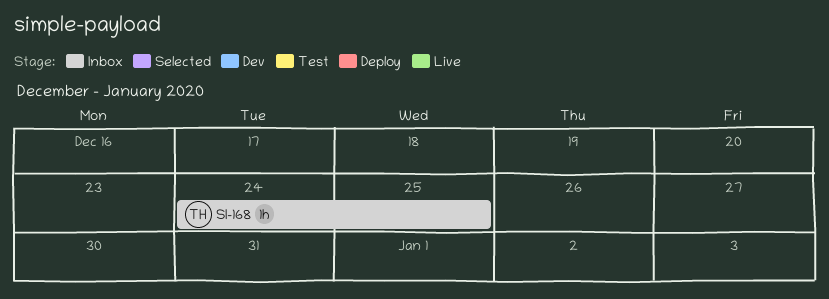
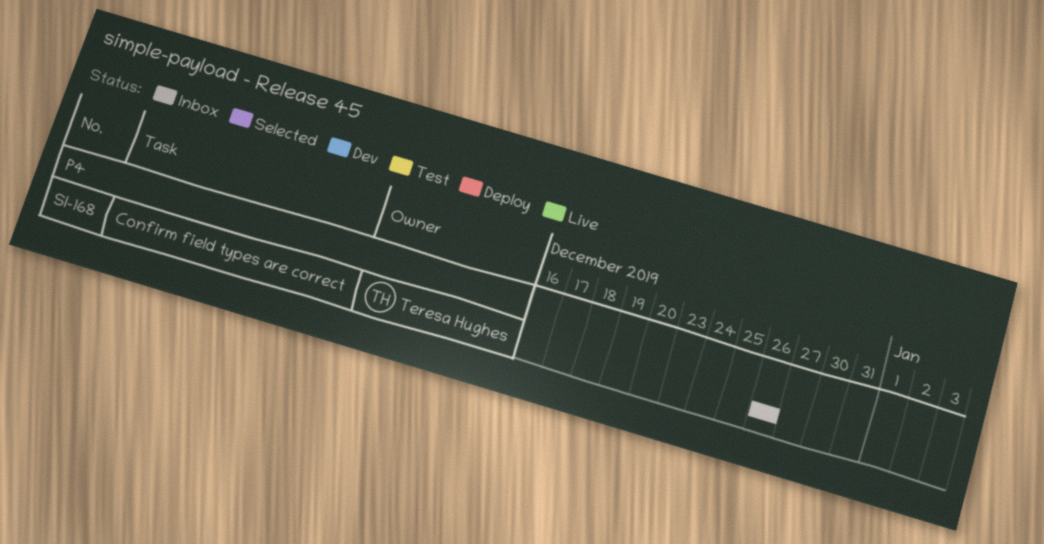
SI-168, start: Dec 24 -> Dec 26
SI-168, due: Dec 25 -> Dec 26

